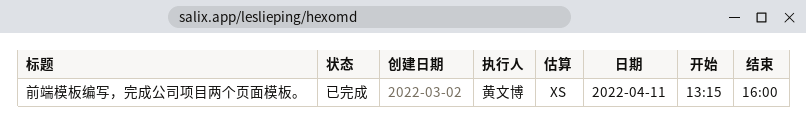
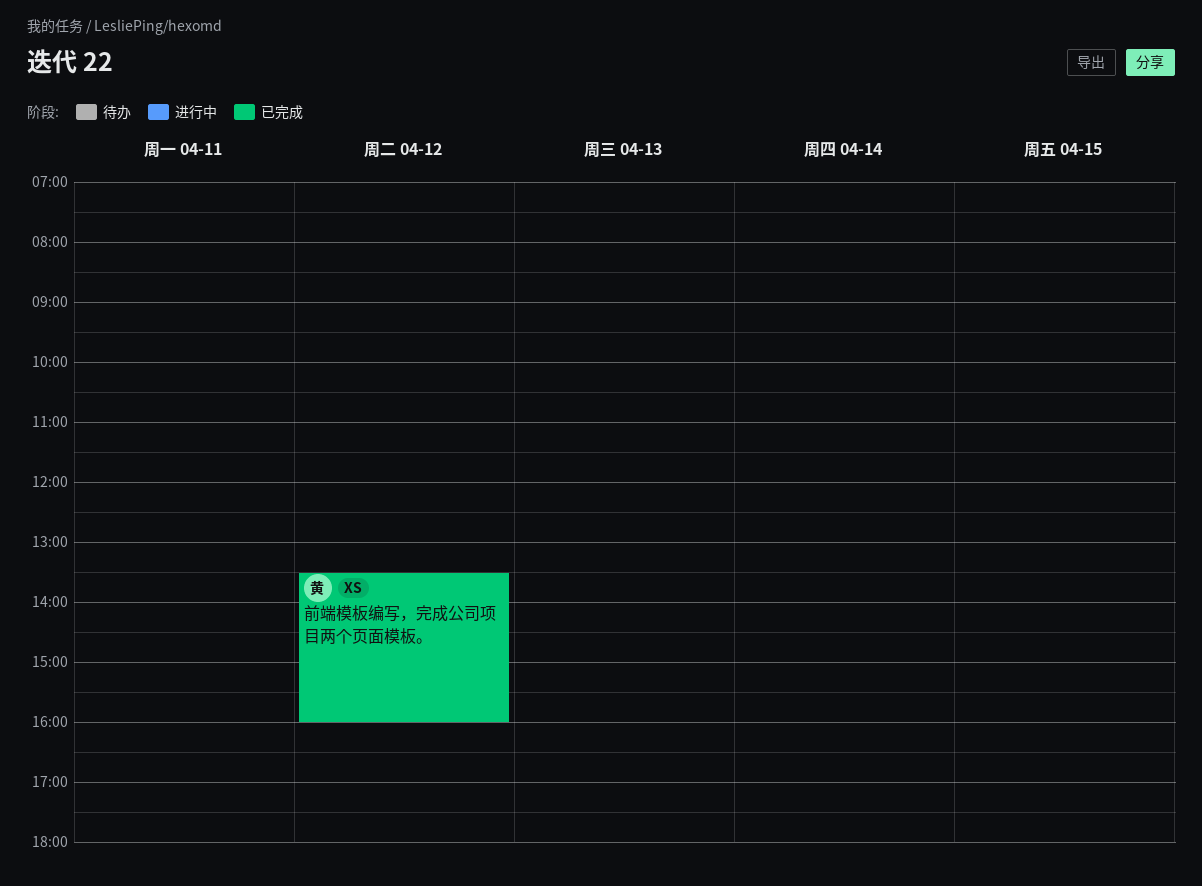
前端模板编写，完成公司项目两个页面模板。, day: Apr 11 -> Apr 12
前端模板编写，完成公司项目两个页面模板。, begins: 13:15 -> 13:30

